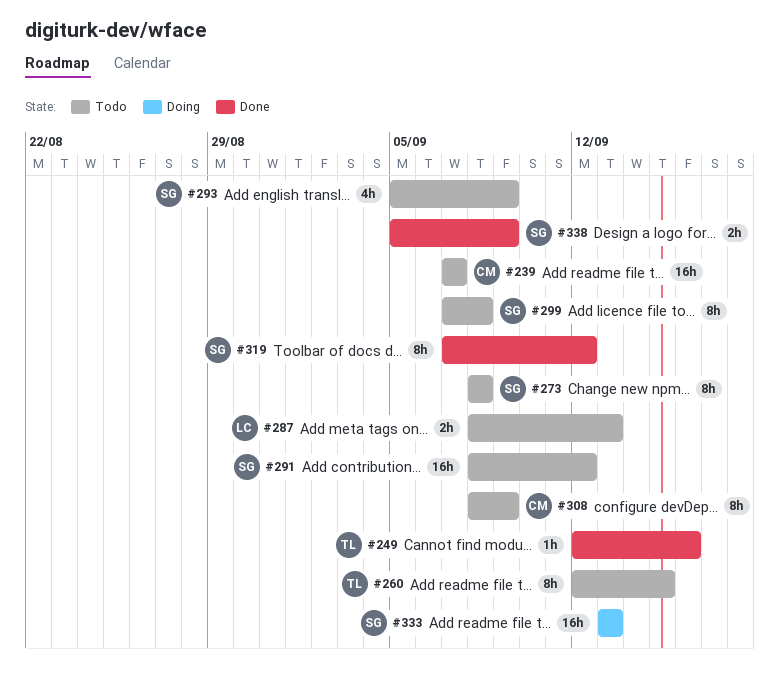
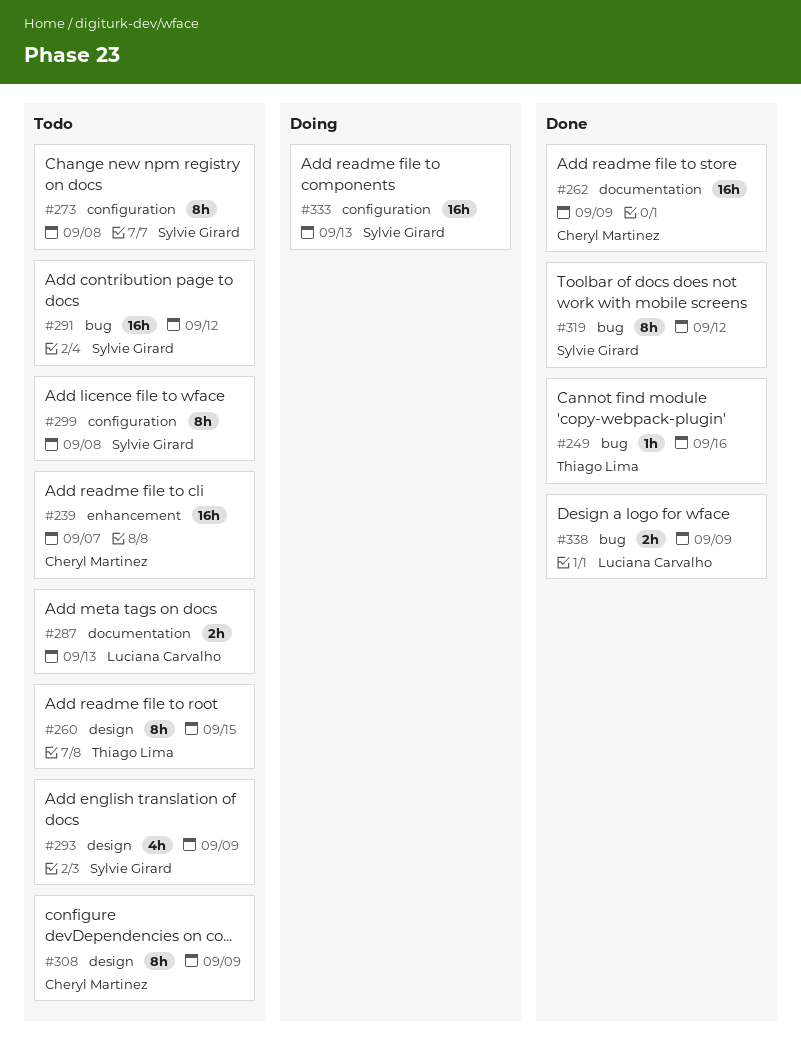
#262: none -> present
#338, owner: Sylvie Girard -> Luciana Carvalho

